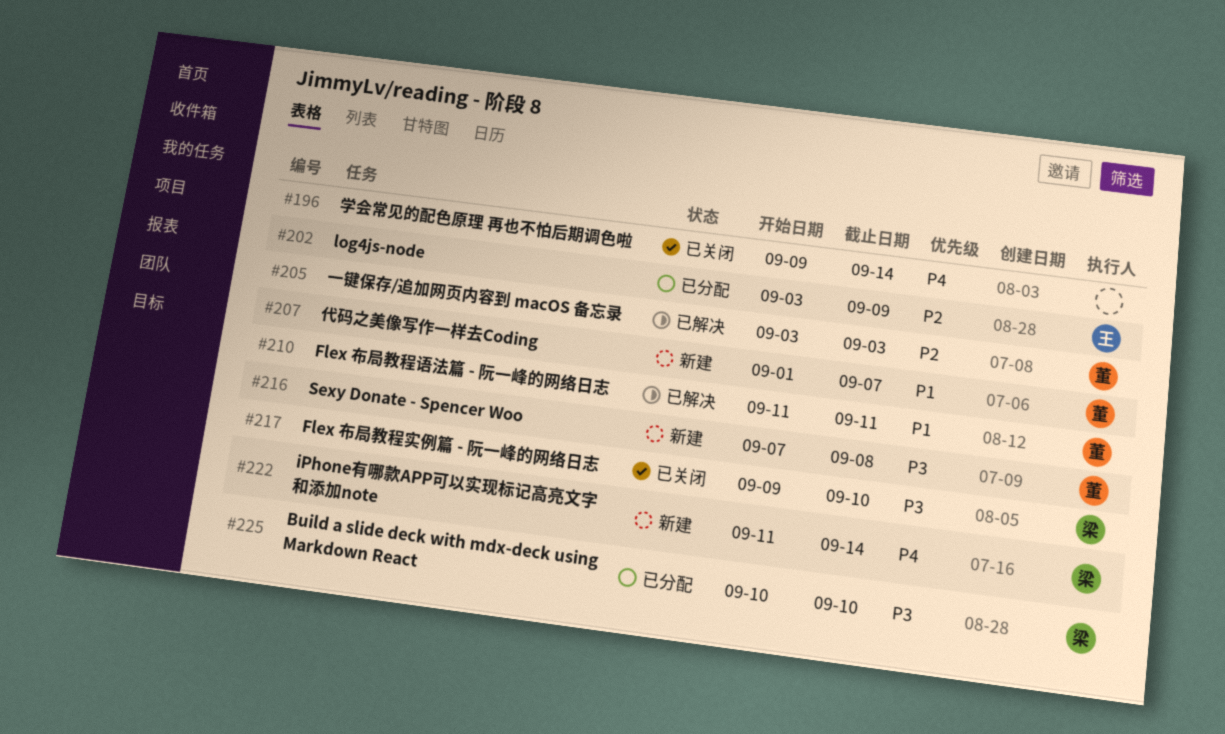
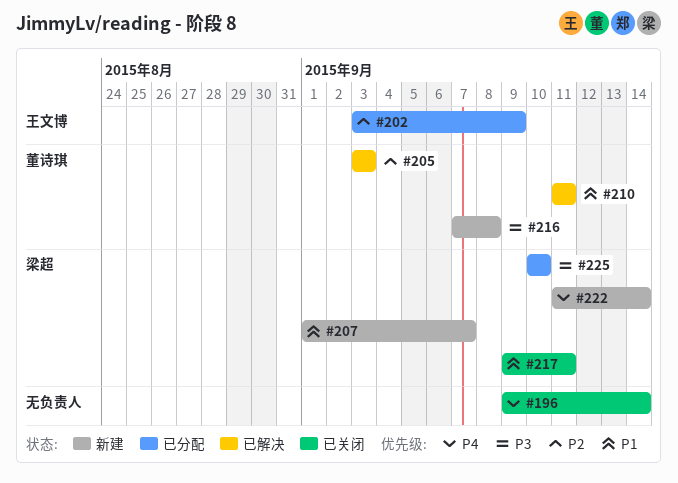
#207, owner: 董诗琪 -> 梁超
#217, priority: P3 -> P1
#217, due: Sep 10 -> Sep 11

